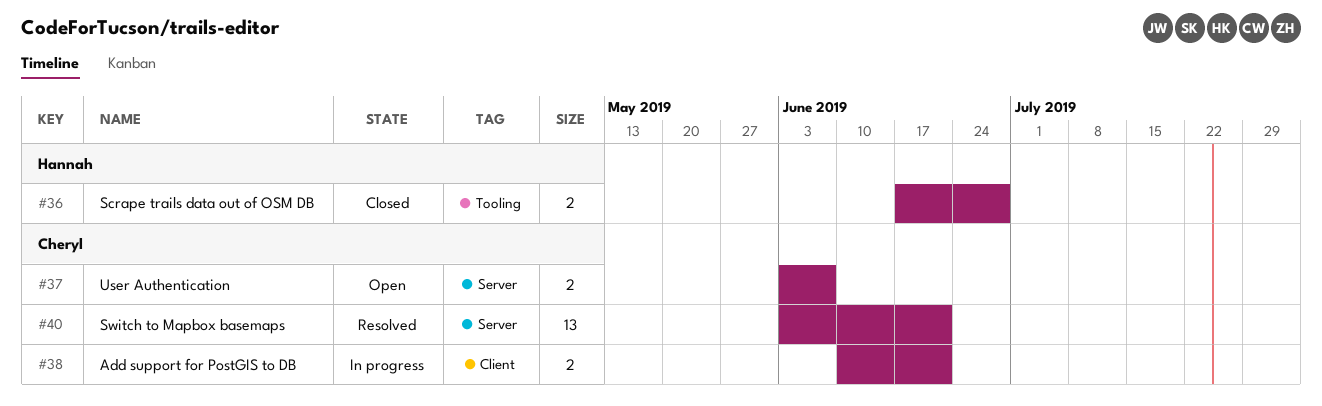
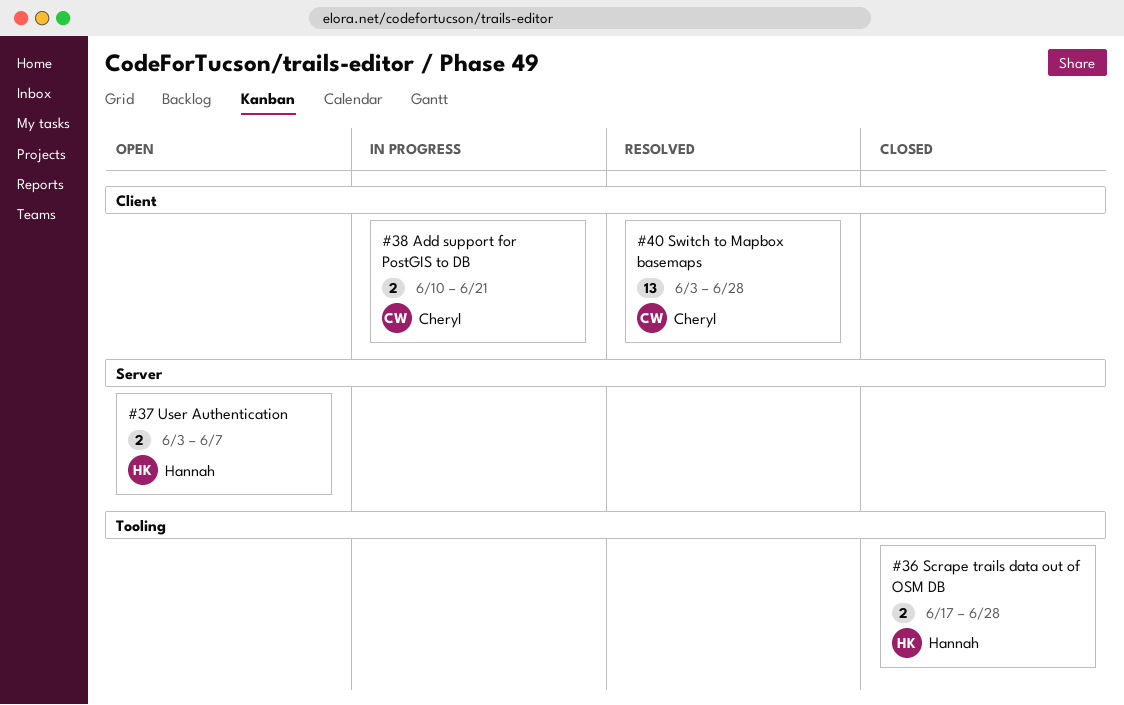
#37, owner: Cheryl -> Hannah
#40, label: Server -> Client
#40, due: Jun 21 -> Jun 28

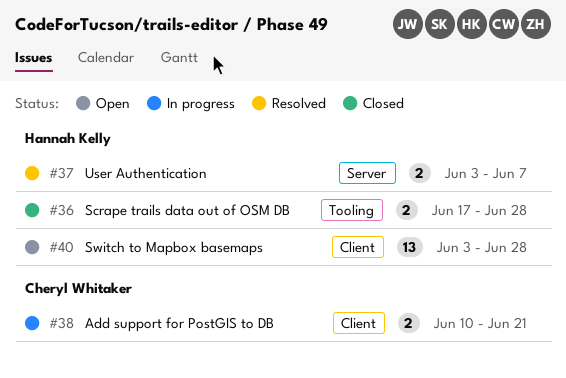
#37, status: Open -> Resolved
#40, status: Resolved -> Open
#40, owner: Cheryl Whitaker -> Hannah Kelly

